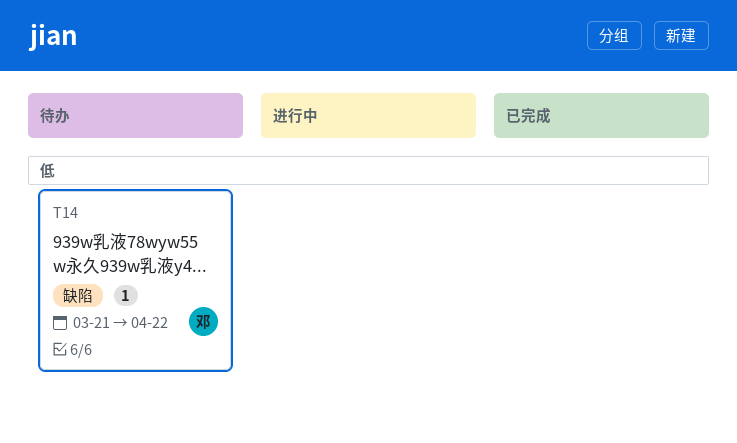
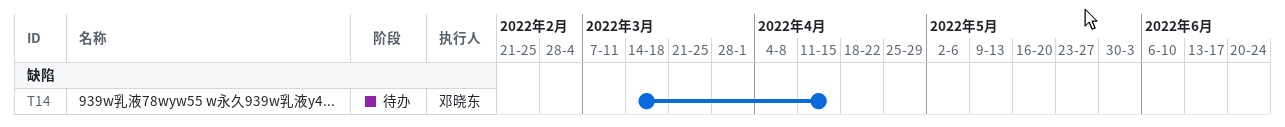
T14, start: Mar 21 -> Mar 14
T14, due: Apr 22 -> Apr 15

